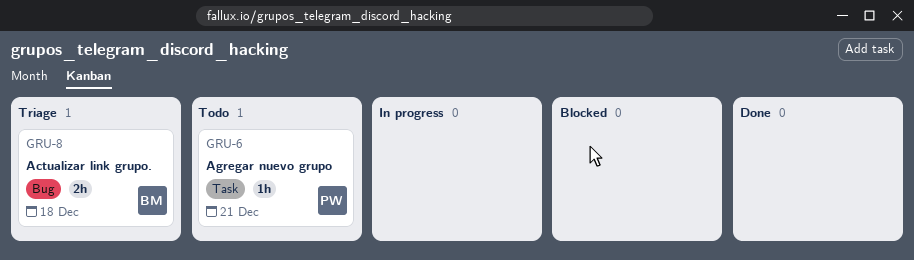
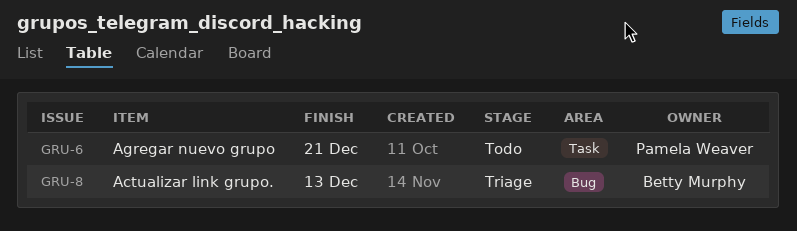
GRU-8, due: Dec 18 -> Dec 13

